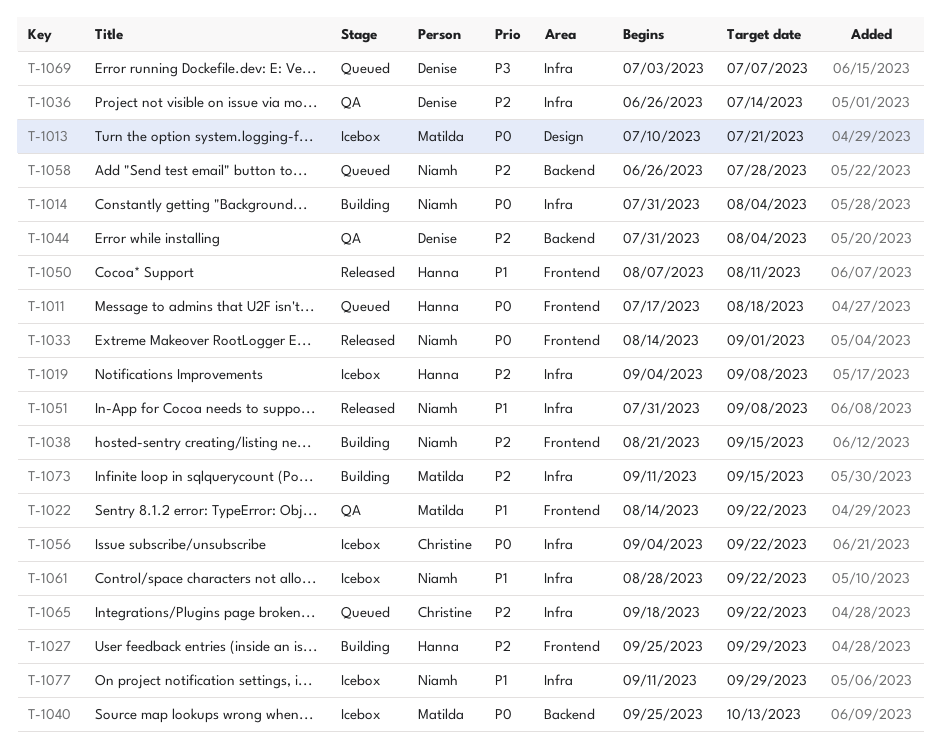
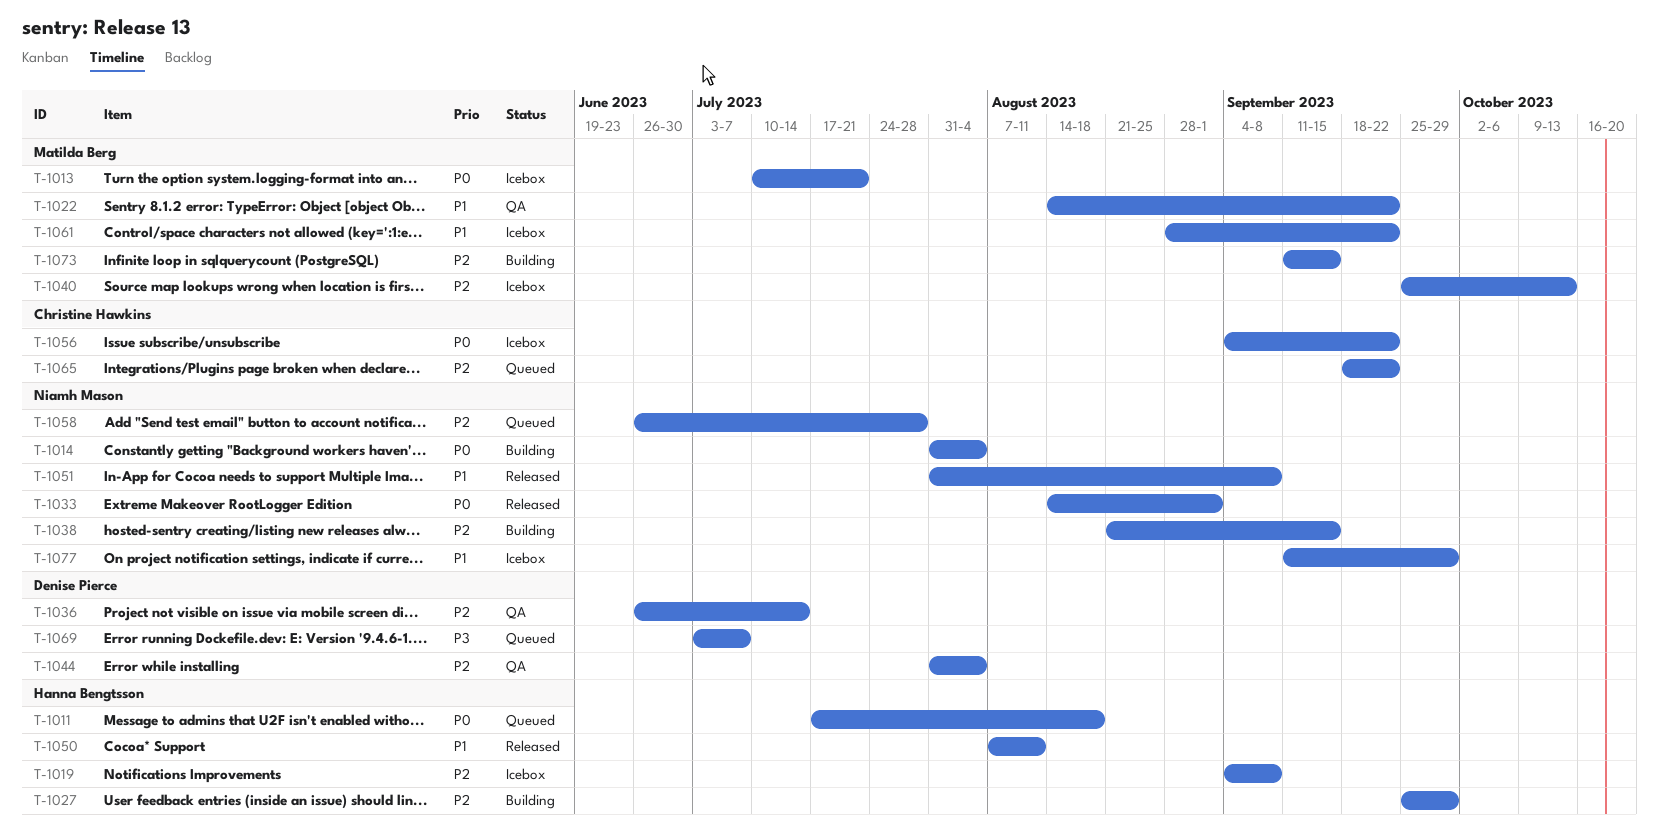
T-1040, priority: P0 -> P2
T-1061, owner: Niamh Mason -> Matilda Berg

